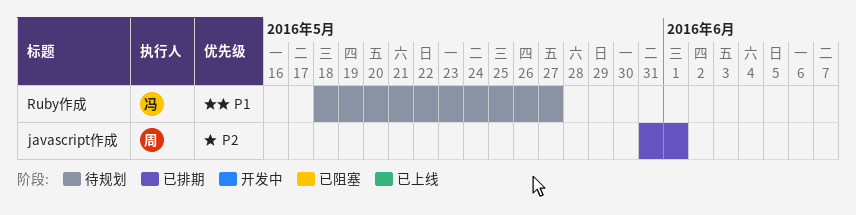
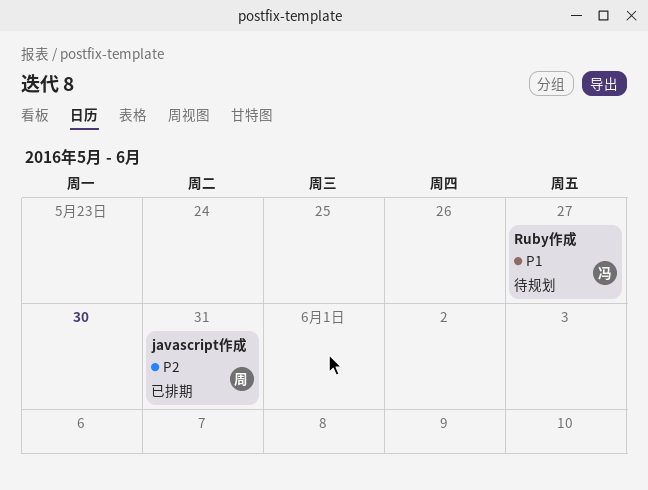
javascript作成, due: Jun 1 -> May 31

